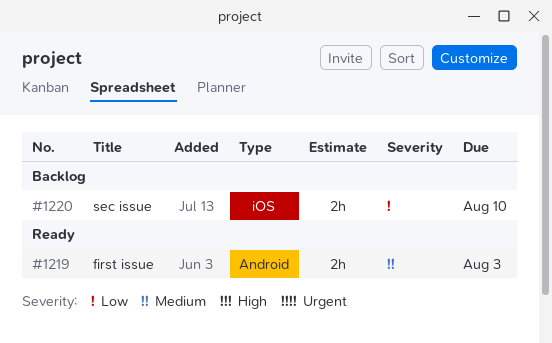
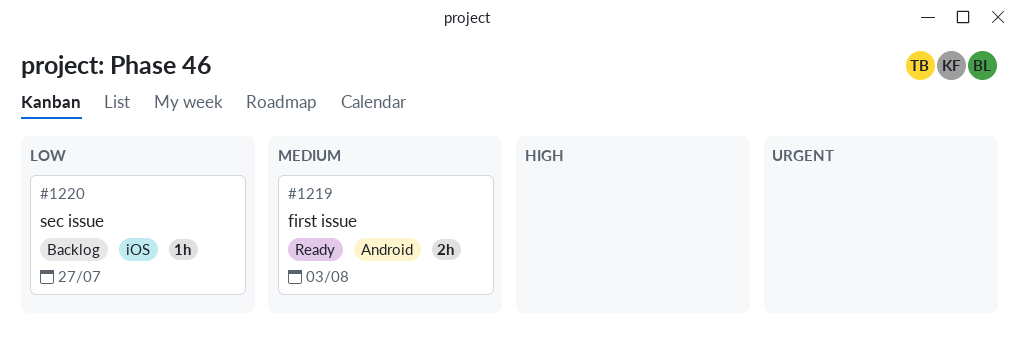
#1220, estimate: 2h -> 1h
#1220, due: Aug 10 -> Jul 27

